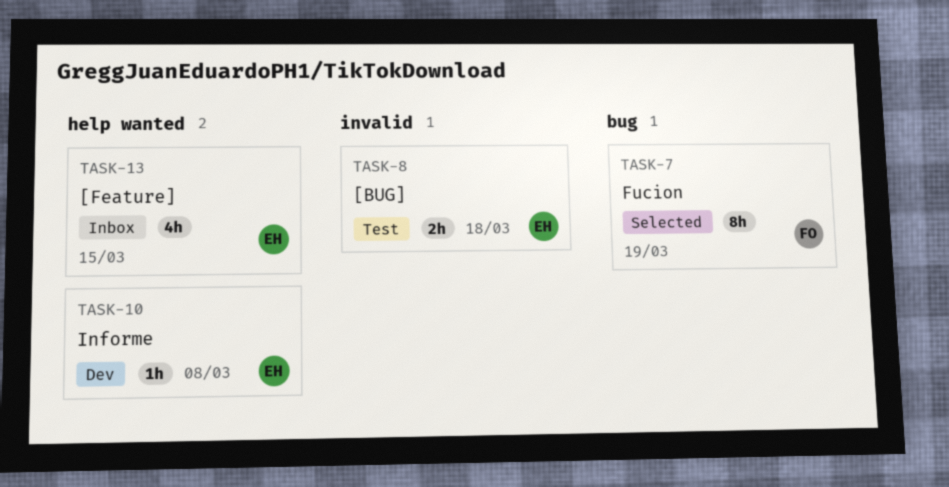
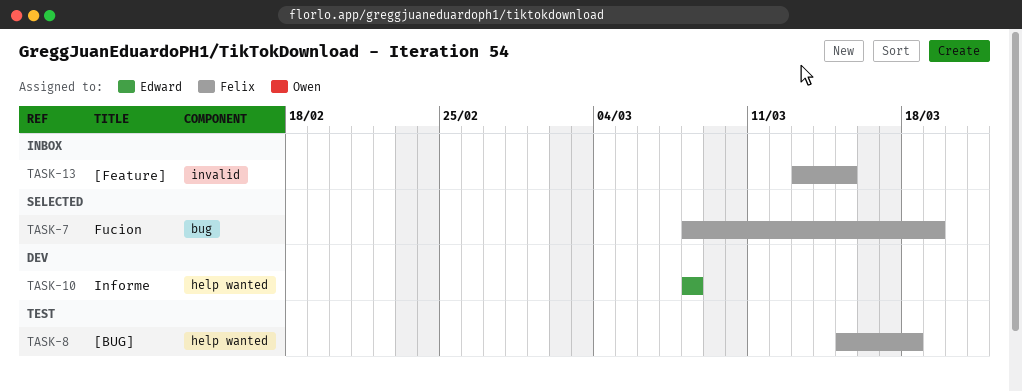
TASK-8, owner: Edward -> Felix
TASK-8, label: invalid -> help wanted
TASK-13, owner: Edward -> Felix
TASK-13, label: help wanted -> invalid

